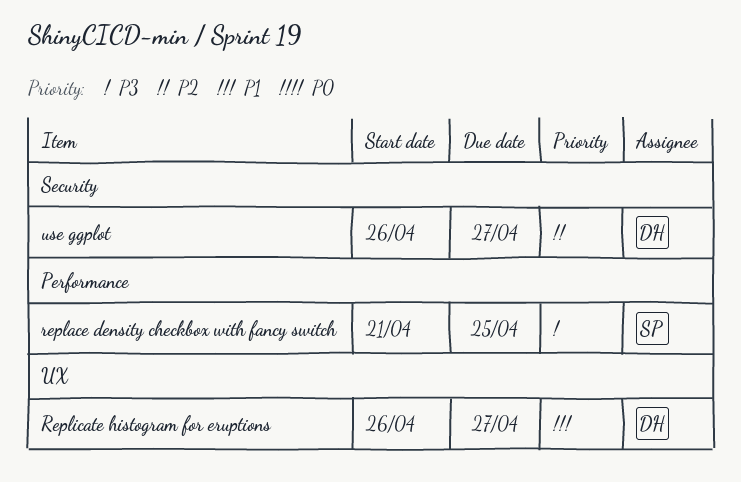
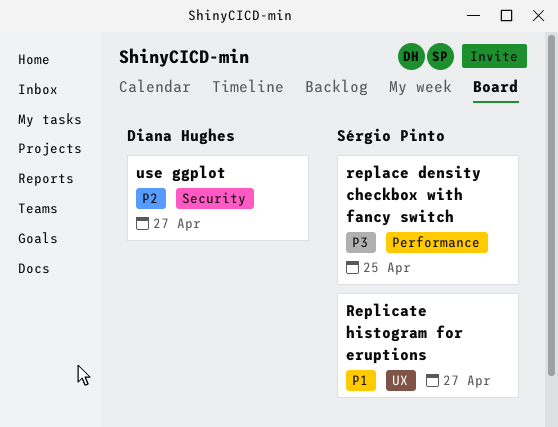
Replicate histogram for eruptions, owner: Diana Hughes -> Sérgio Pinto

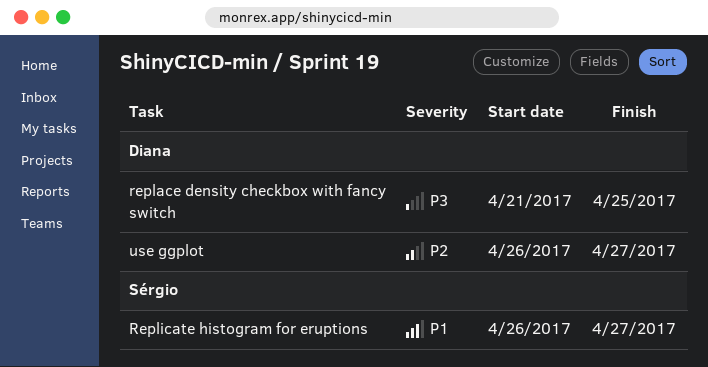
replace density checkbox with fancy switch, owner: Sérgio Pinto -> Diana Hughes

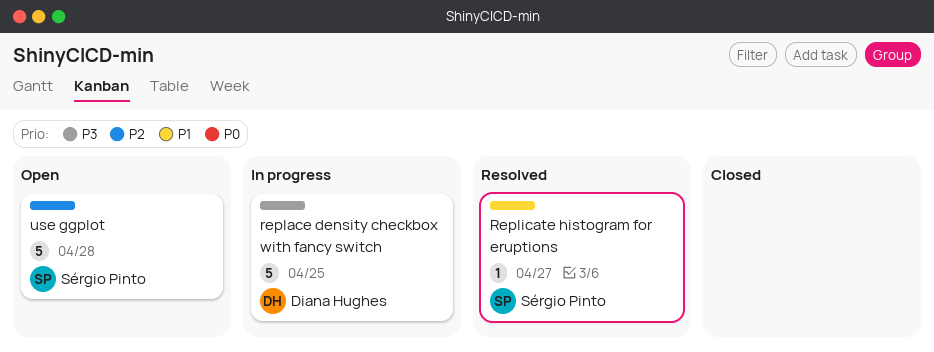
use ggplot, owner: Diana Hughes -> Sérgio Pinto
use ggplot, due: Apr 27 -> Apr 28

